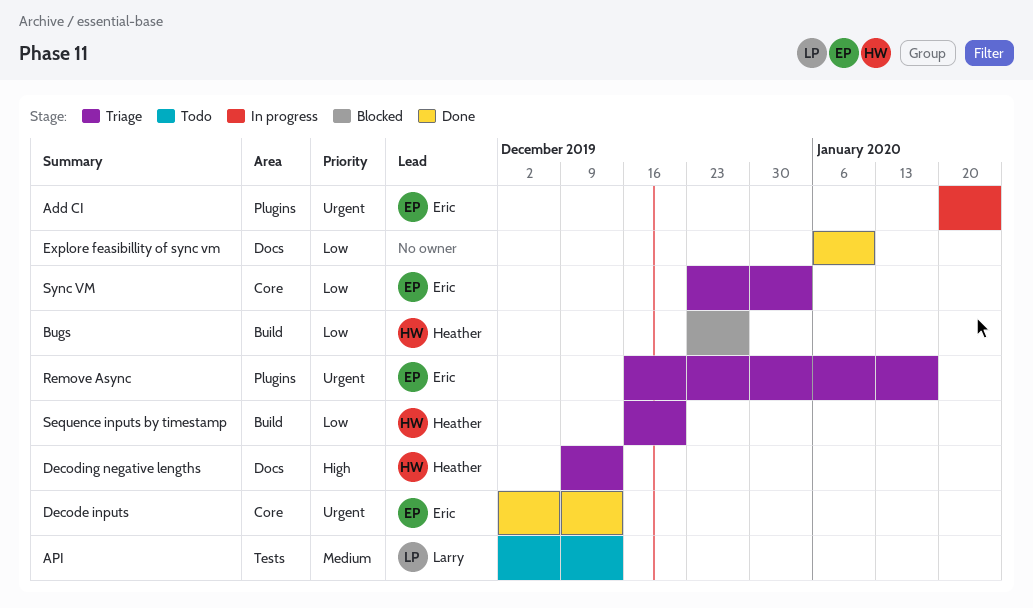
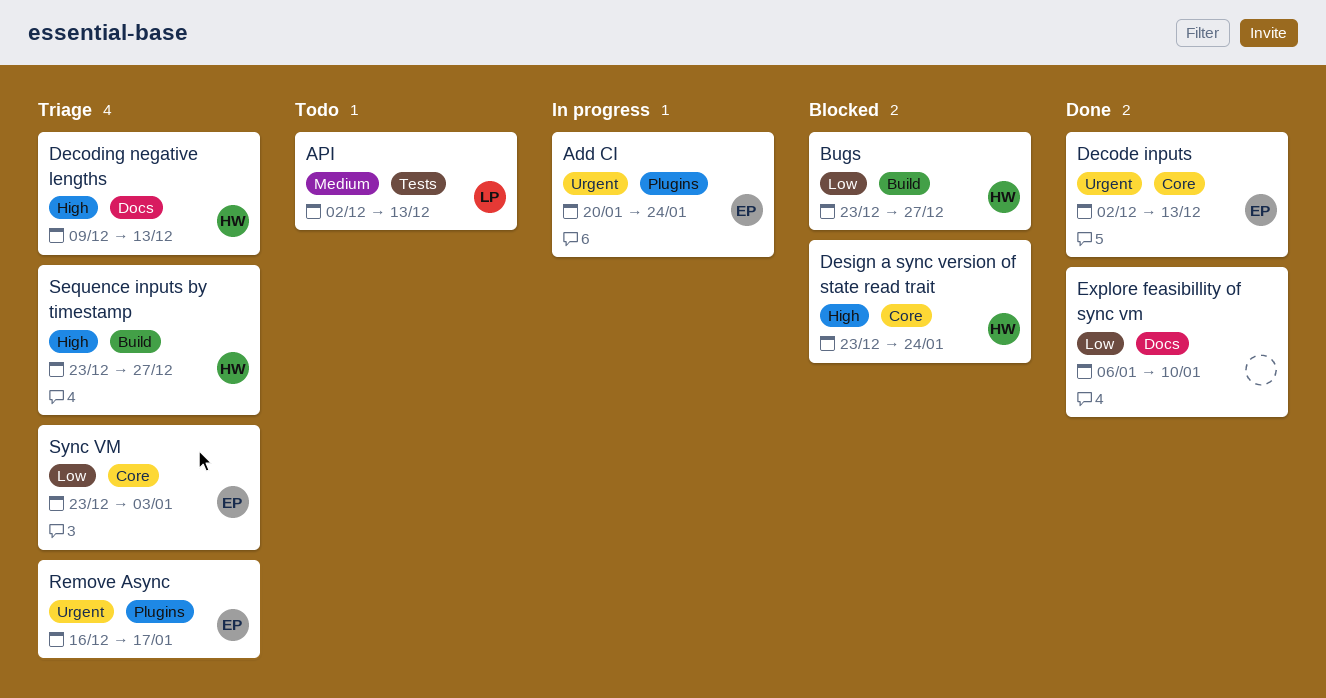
Design a sync version of state read trait: none -> present
Sequence inputs by timestamp, priority: Low -> High
Sequence inputs by timestamp, start: Dec 16 -> Dec 23
Sequence inputs by timestamp, due: Dec 20 -> Dec 27

